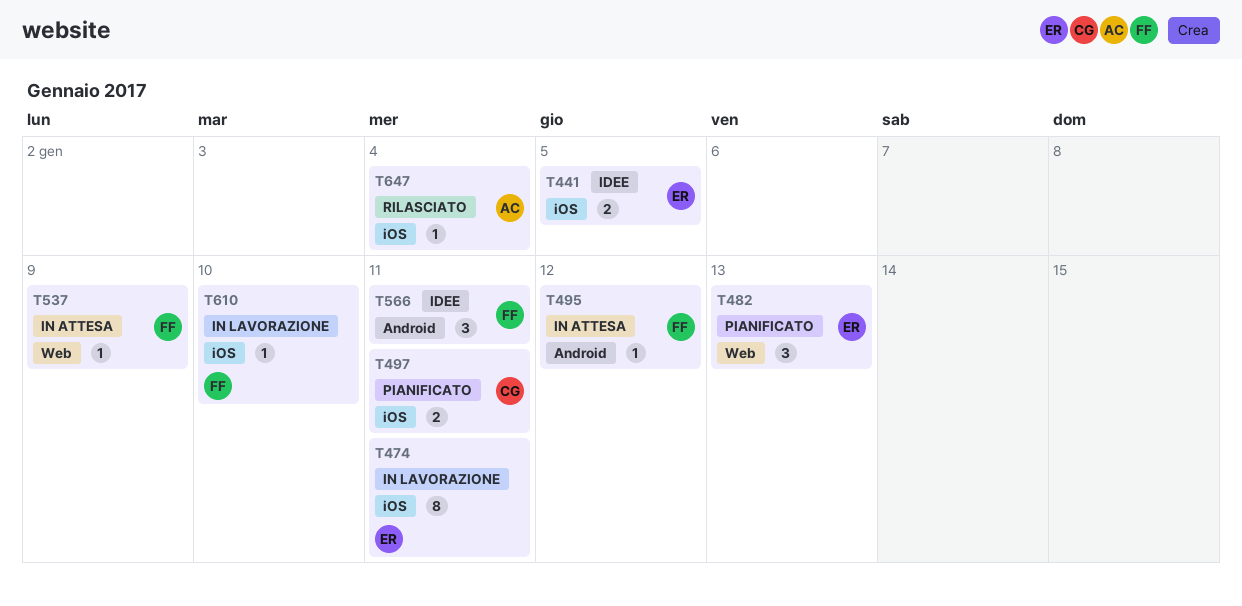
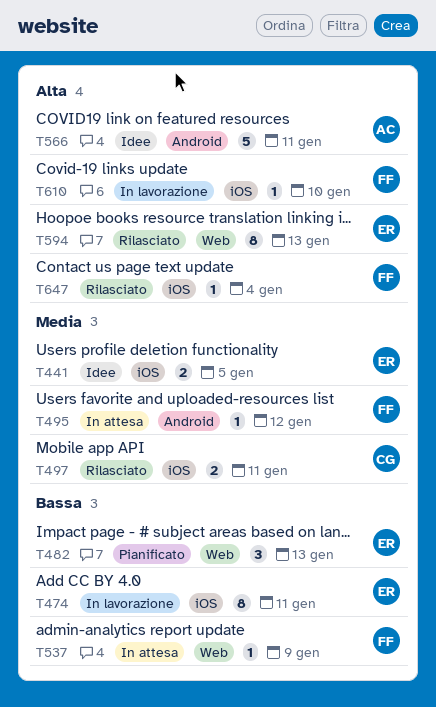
T497, status: Pianificato -> Rilasciato
T566, owner: FF -> AC
T566, estimate: 3 -> 5
T594: none -> present
T647, owner: AC -> FF

